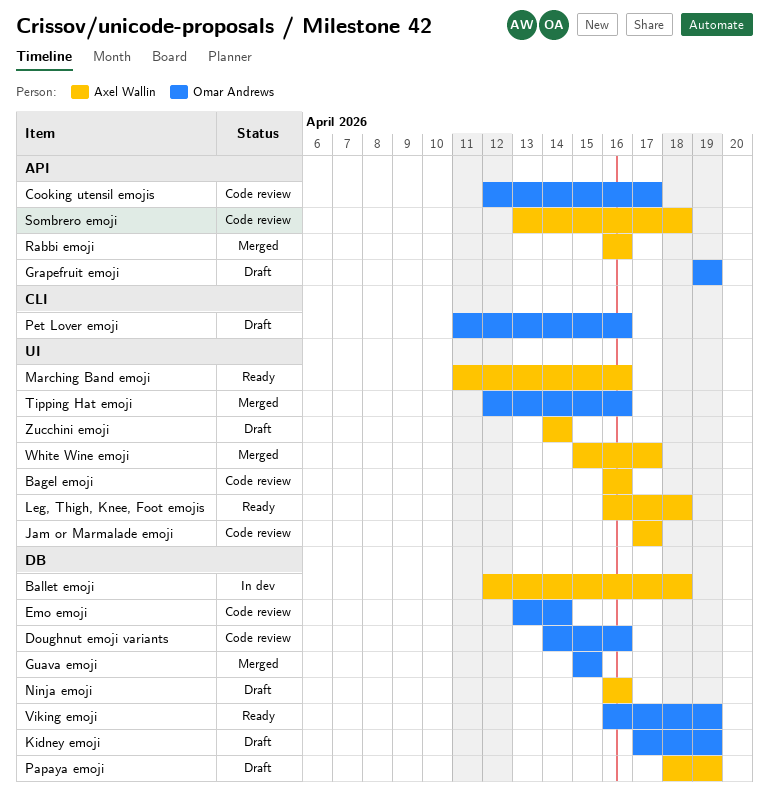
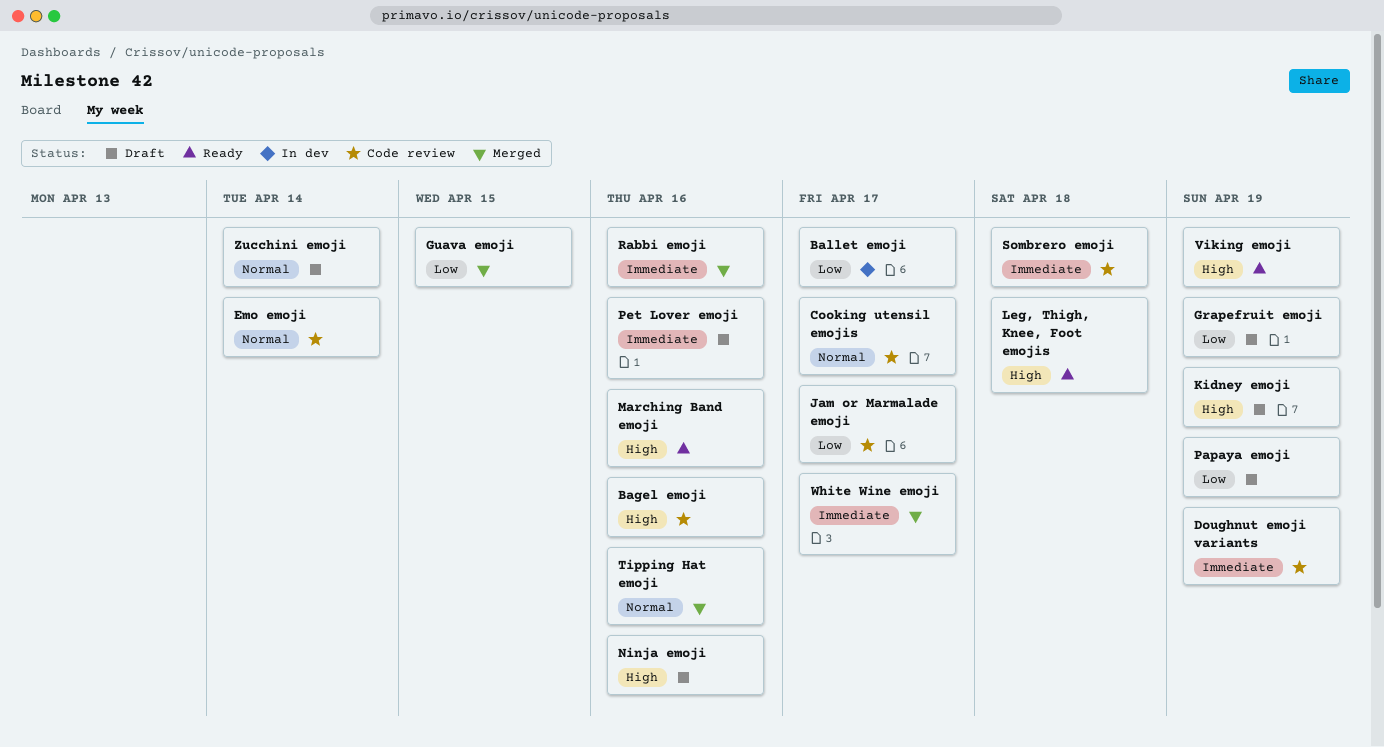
Ballet emoji, due: Apr 18 -> Apr 17
Doughnut emoji variants, due: Apr 16 -> Apr 19

